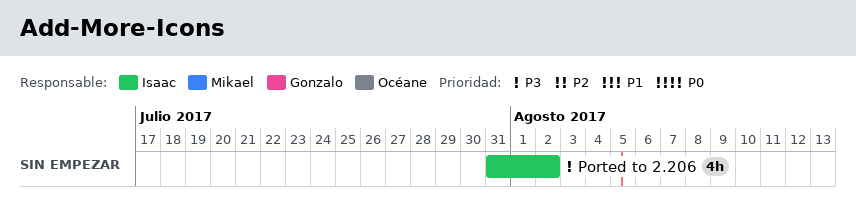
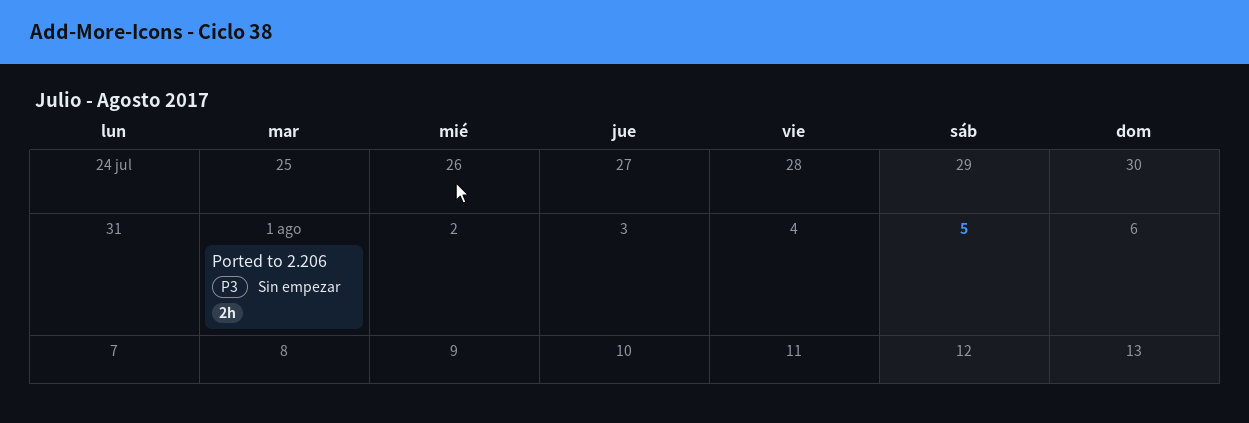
Ported to 2.206, estimate: 4h -> 2h
Ported to 2.206, due: Aug 2 -> Aug 1

